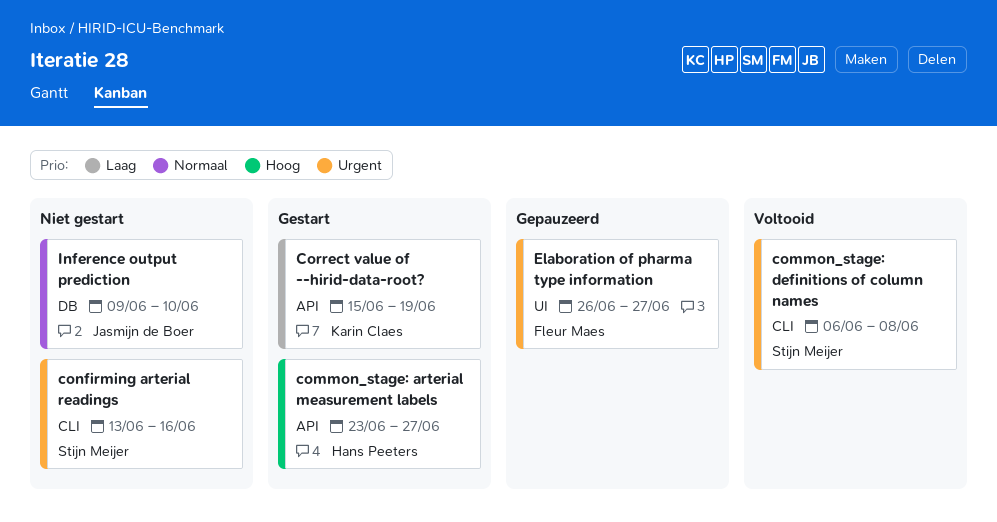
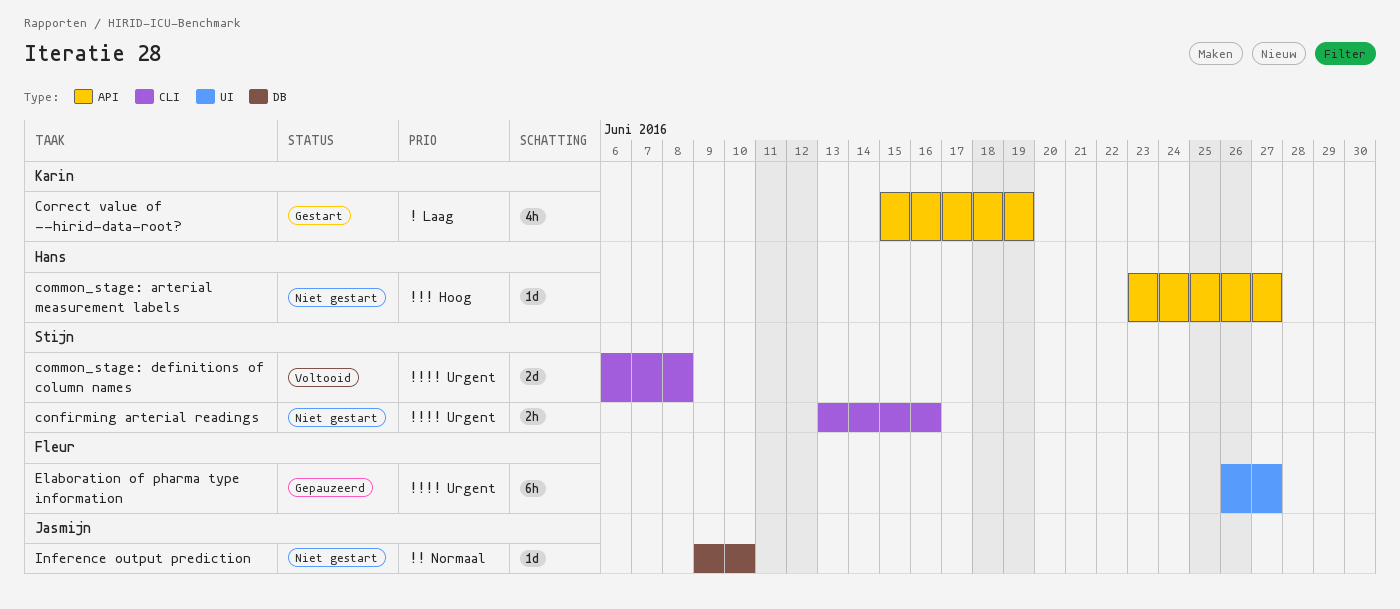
common_stage: arterial measurement labels, status: Gestart -> Niet gestart

